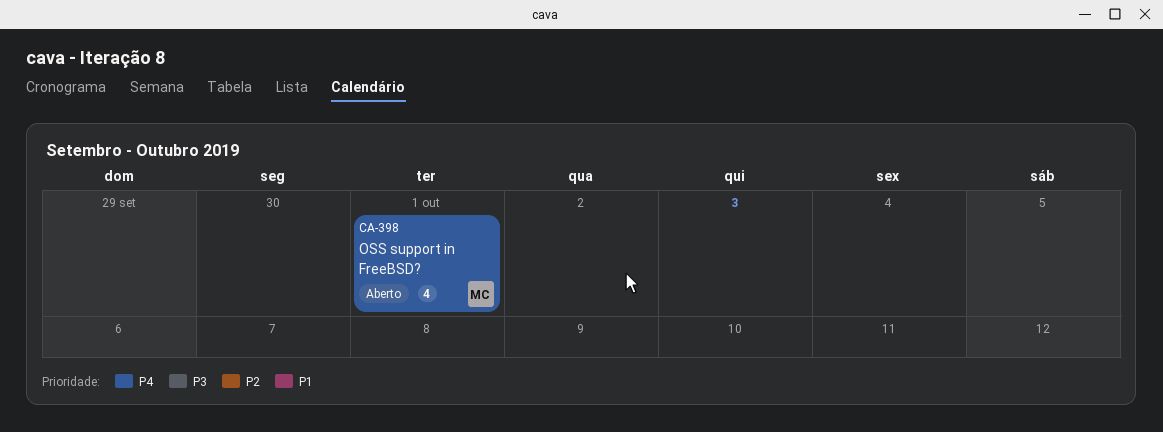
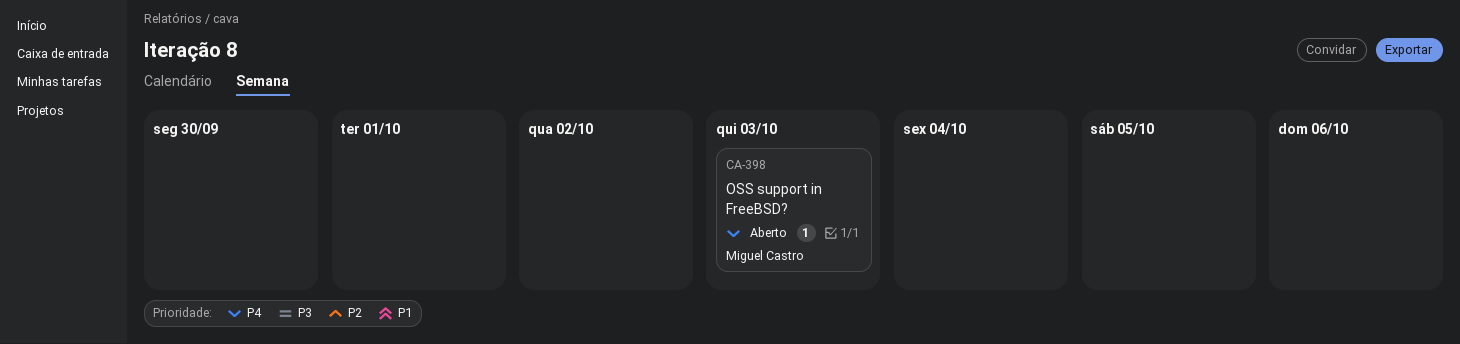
CA-398, estimate: 4 -> 1
CA-398, due: Oct 1 -> Oct 3

